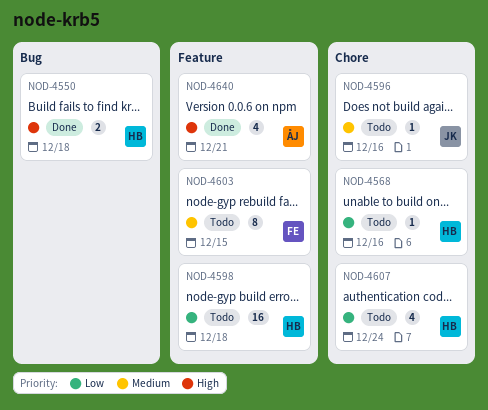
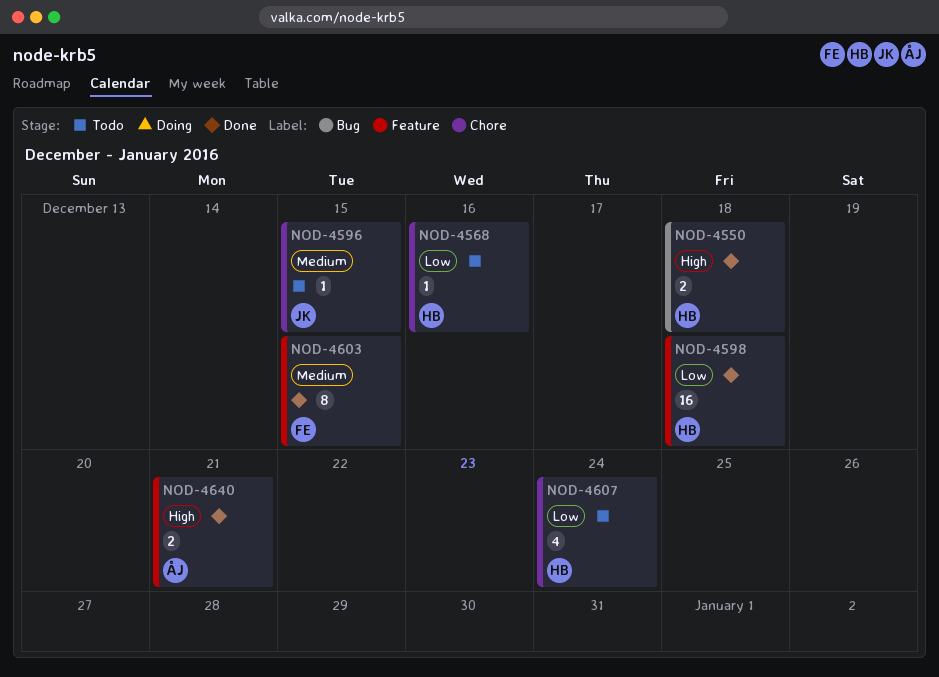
NOD-4596, due: Dec 16 -> Dec 15
NOD-4598, status: Todo -> Done
NOD-4603, status: Todo -> Done
NOD-4640, estimate: 4 -> 2

